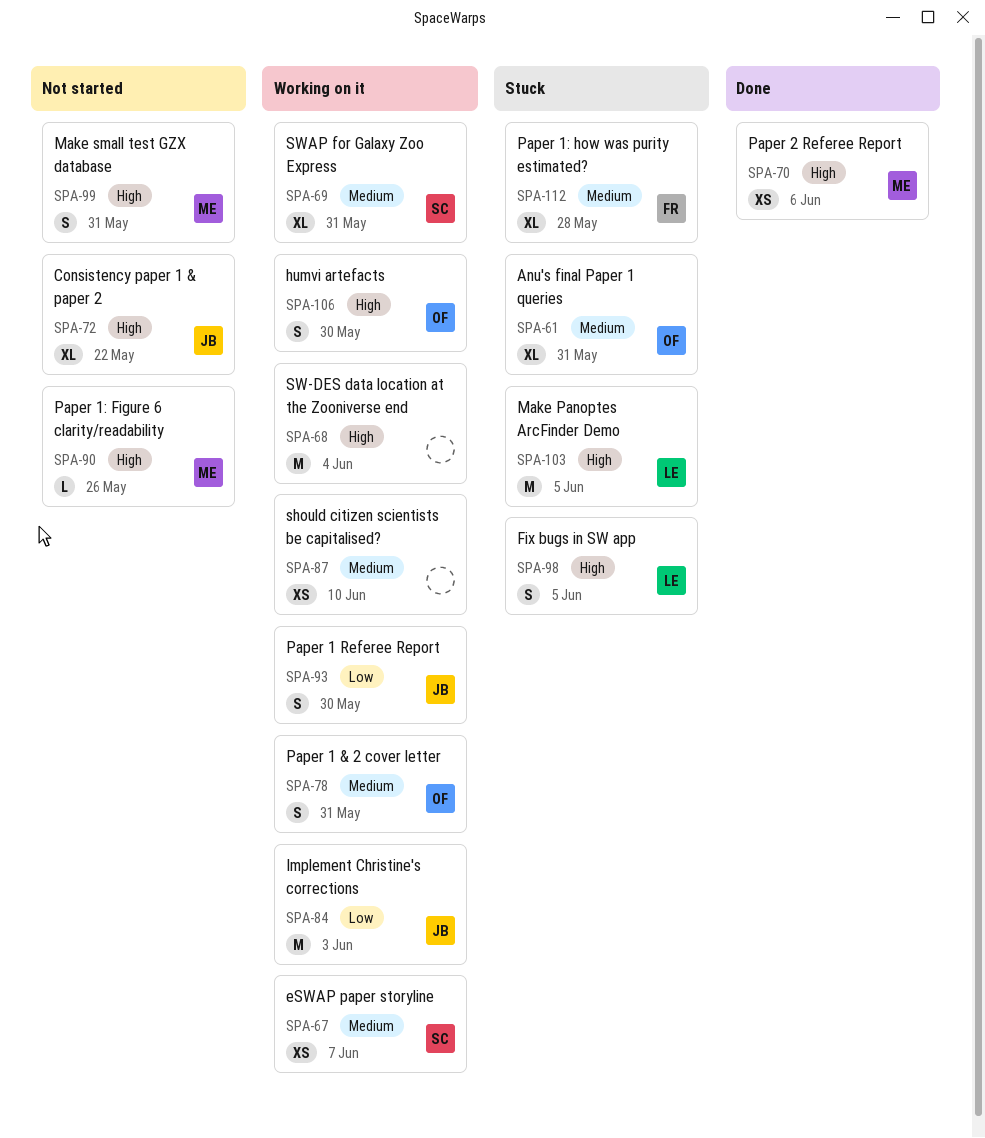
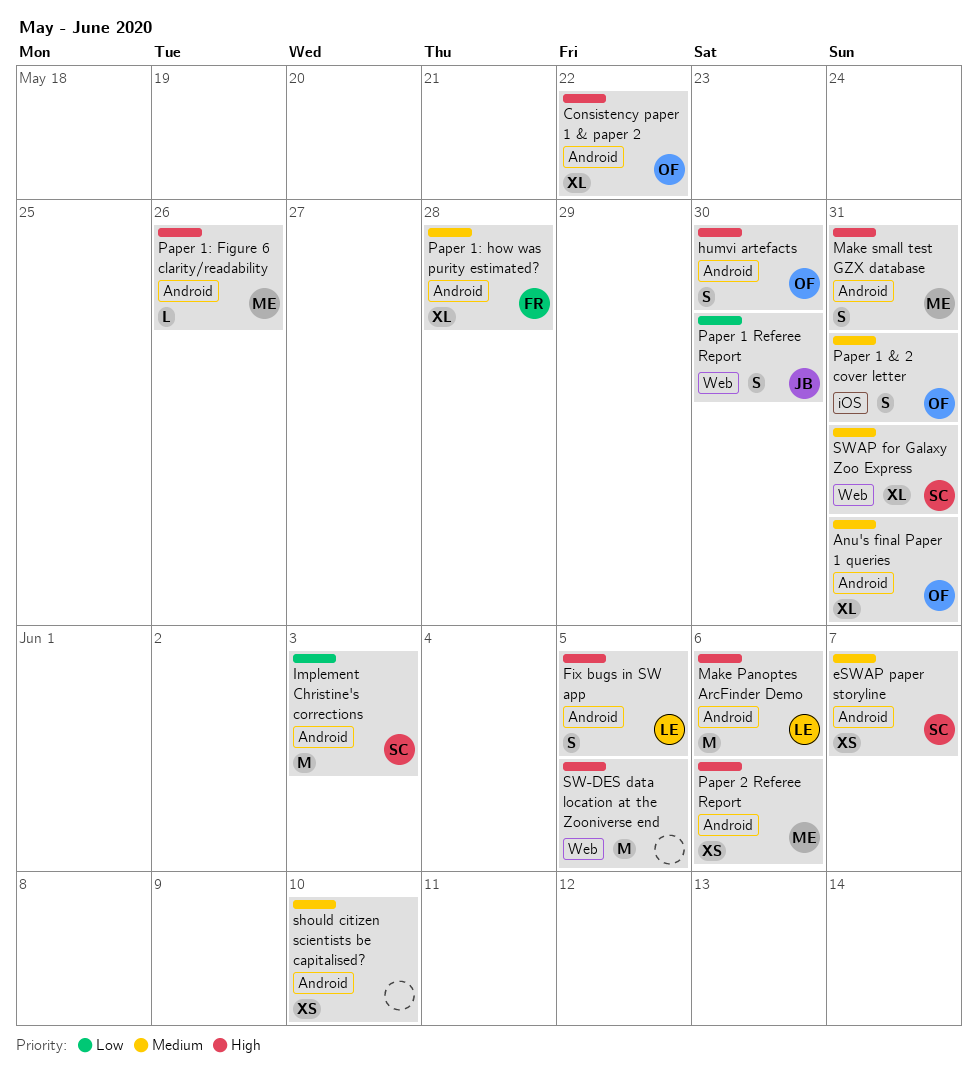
Consistency paper 1 & paper 2, owner: JB -> OF
Implement Christine's corrections, owner: JB -> SC
Make Panoptes ArcFinder Demo, due: Jun 5 -> Jun 6
SW-DES data location at the Zooniverse end, due: Jun 4 -> Jun 5

